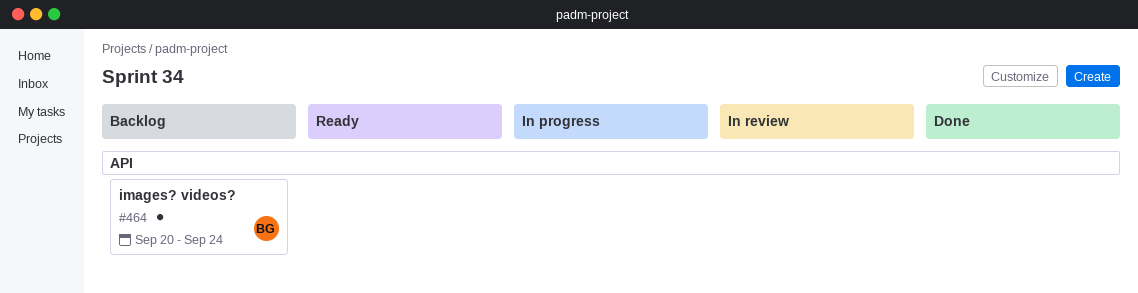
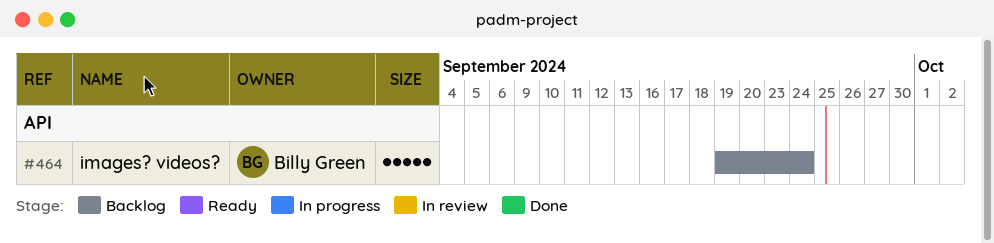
#464, estimate: 1 -> 5
#464, start: Sep 20 -> Sep 19

